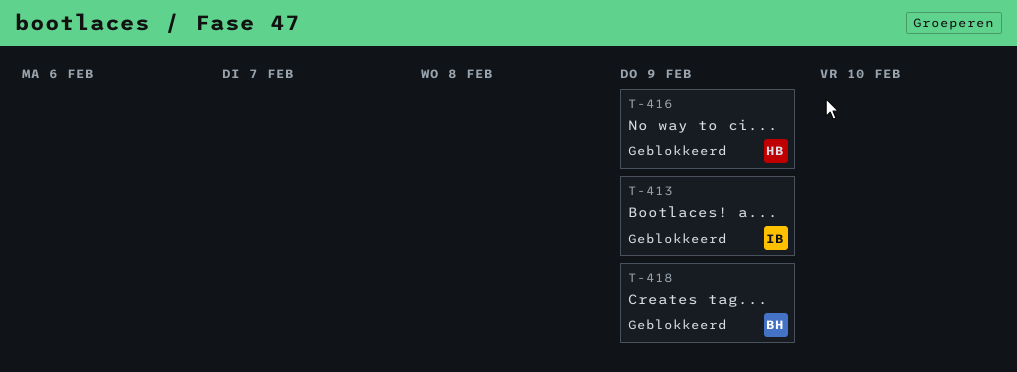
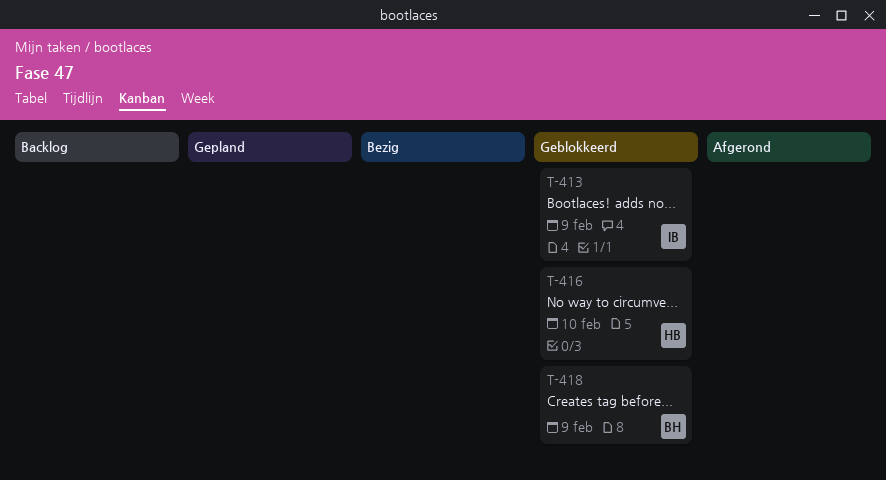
T-416, due: Feb 9 -> Feb 10

